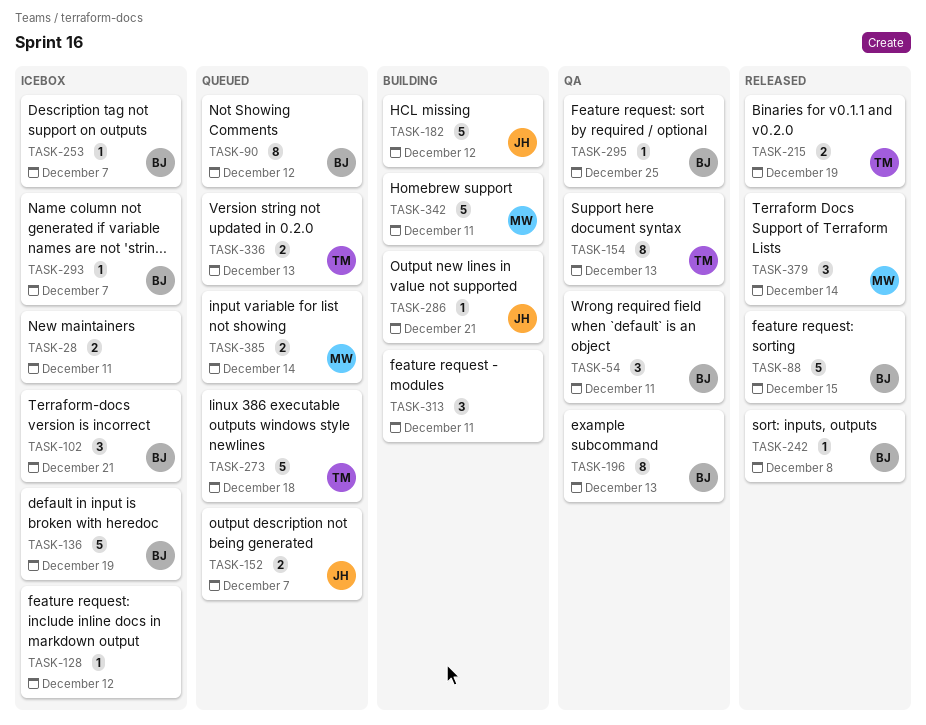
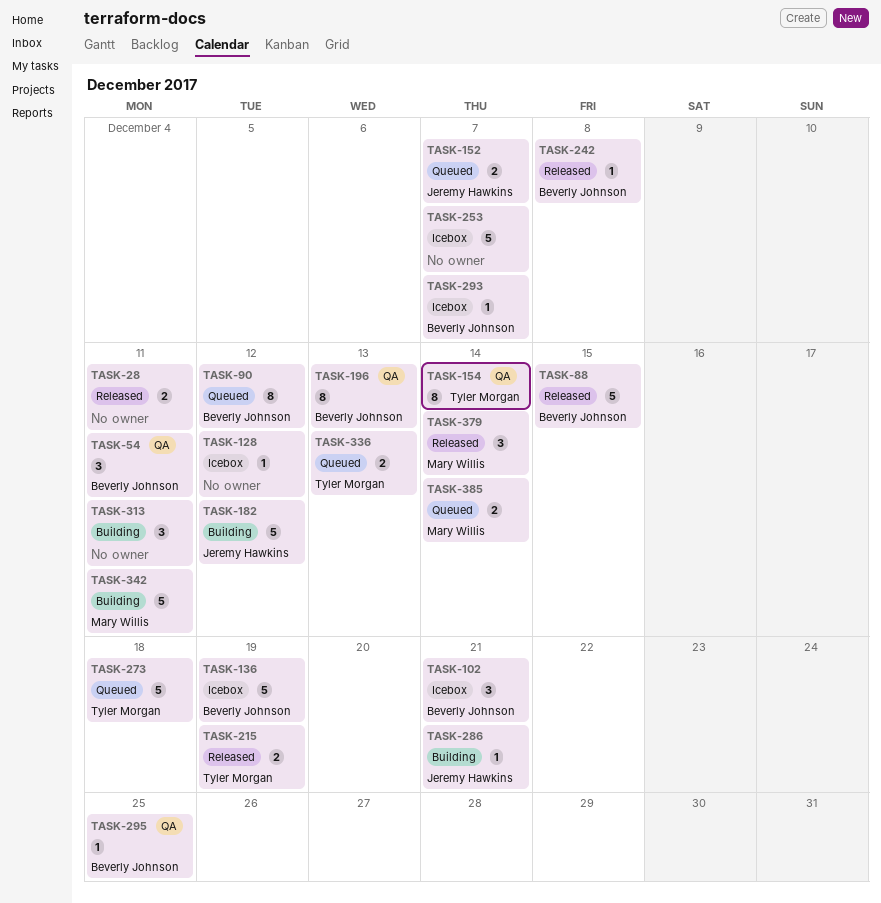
TASK-28, status: Icebox -> Released
TASK-154, due: Dec 13 -> Dec 14
TASK-253, owner: Beverly Johnson -> none
TASK-253, estimate: 1 -> 5

